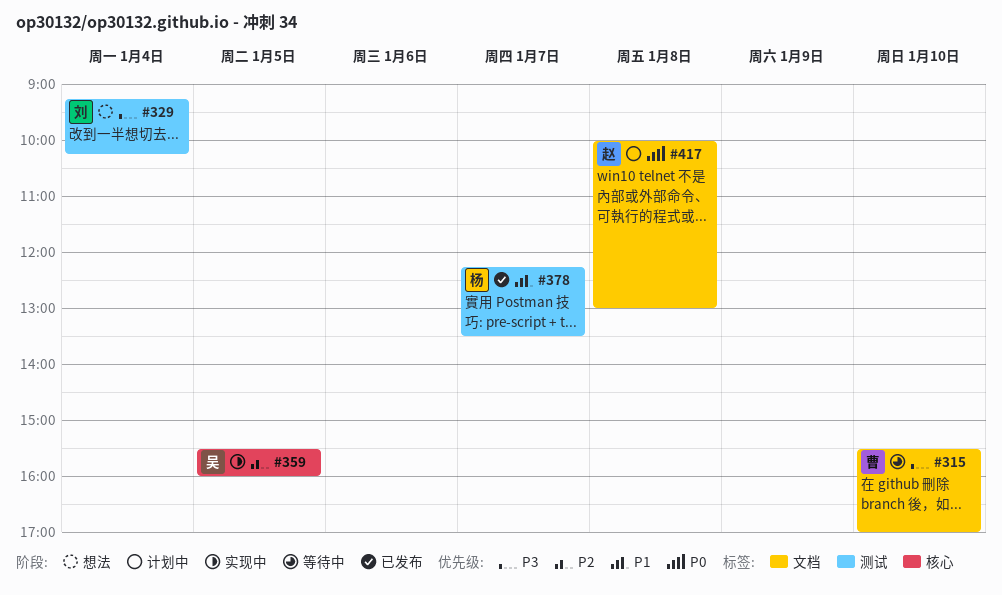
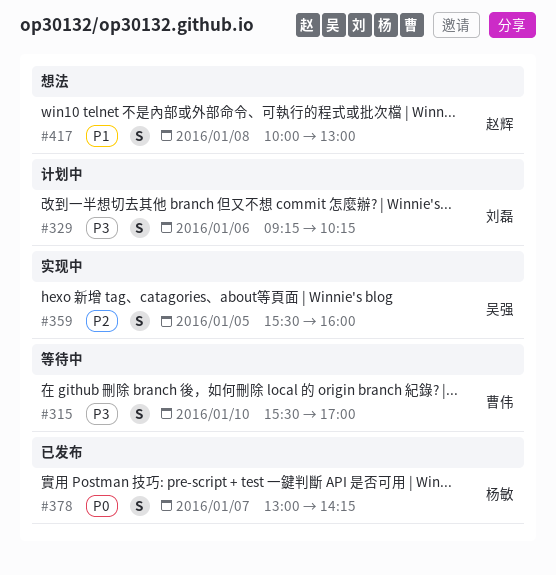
#329, status: 想法 -> 计划中
#329, day: Jan 4 -> Jan 6
#378, priority: P1 -> P0
#378, begins: 12:15 -> 13:00
#378, ends: 13:30 -> 14:15
#417, status: 计划中 -> 想法
#417, priority: P0 -> P1

